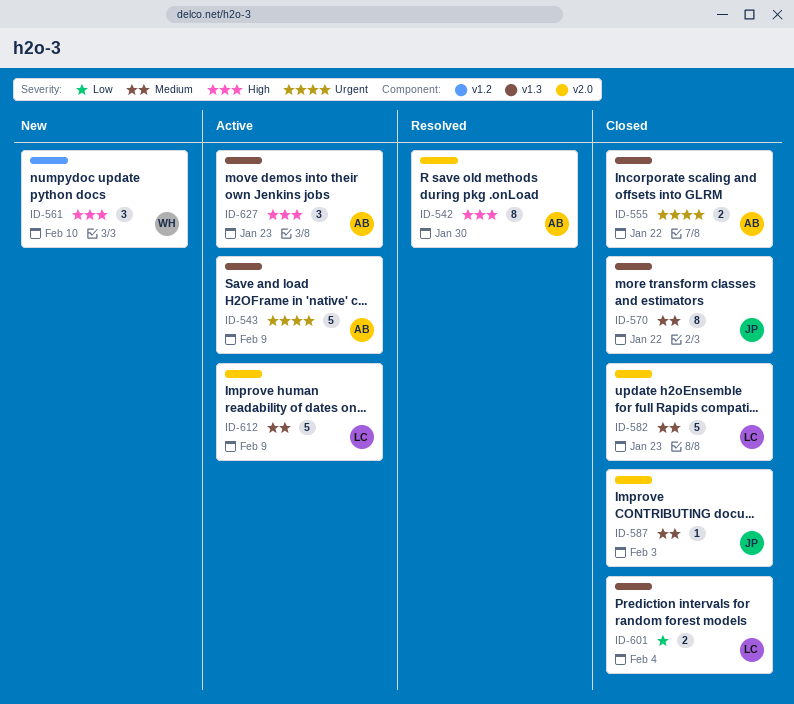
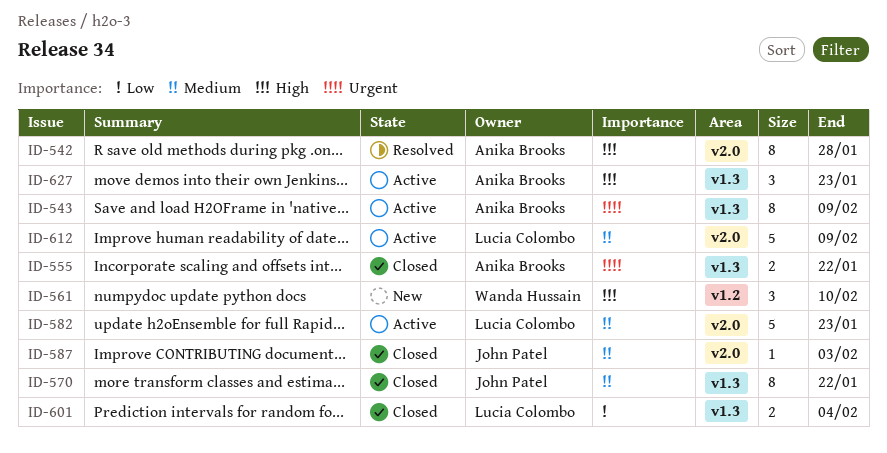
ID-542, due: Jan 30 -> Jan 28
ID-543, estimate: 5 -> 8
ID-582, status: Closed -> Active

